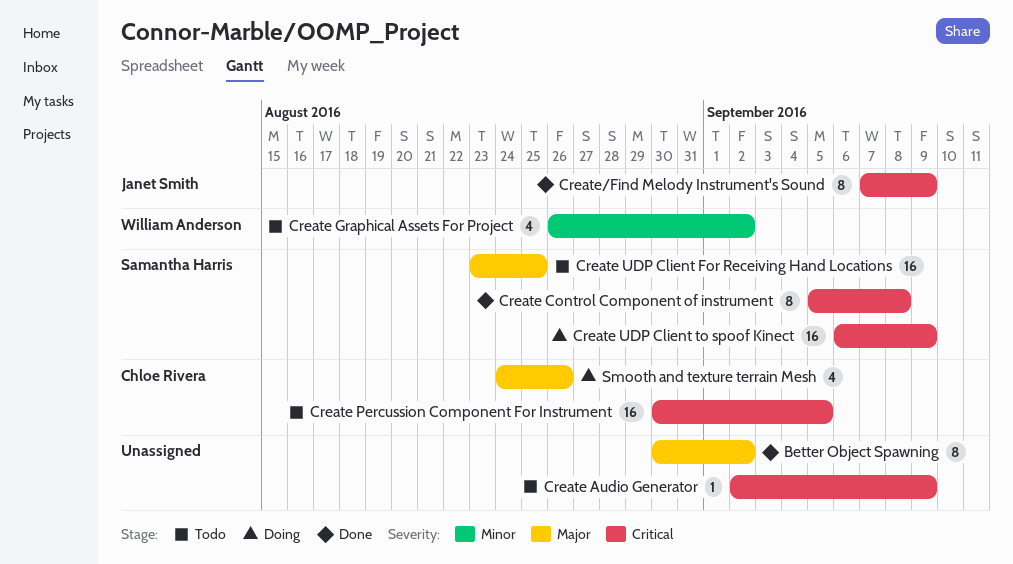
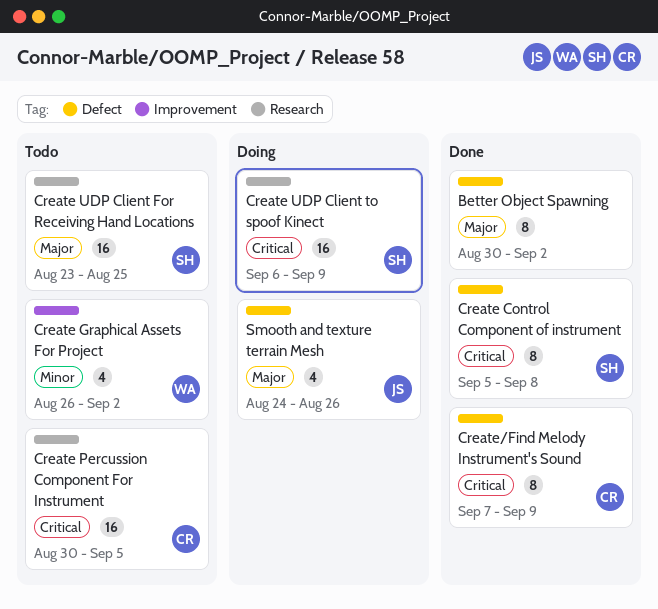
Create Audio Generator: present -> none
Create/Find Melody Instrument's Sound, owner: Janet Smith -> Chloe Rivera
Smooth and texture terrain Mesh, owner: Chloe Rivera -> Janet Smith

